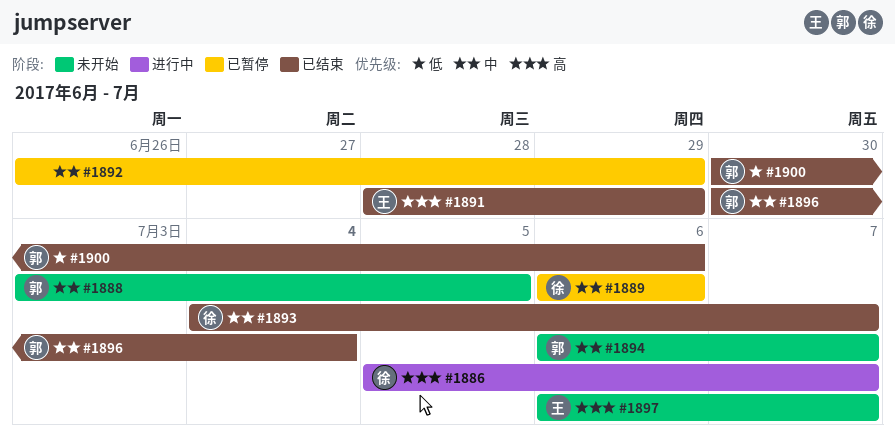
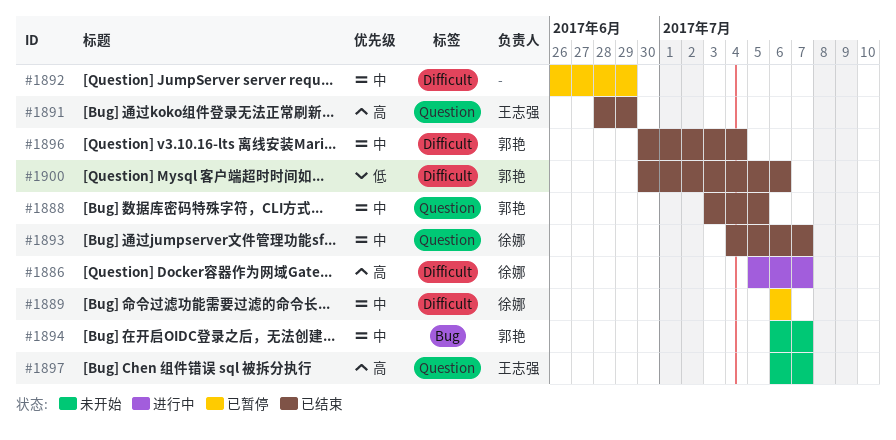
#1888, status: 未开始 -> 已结束

